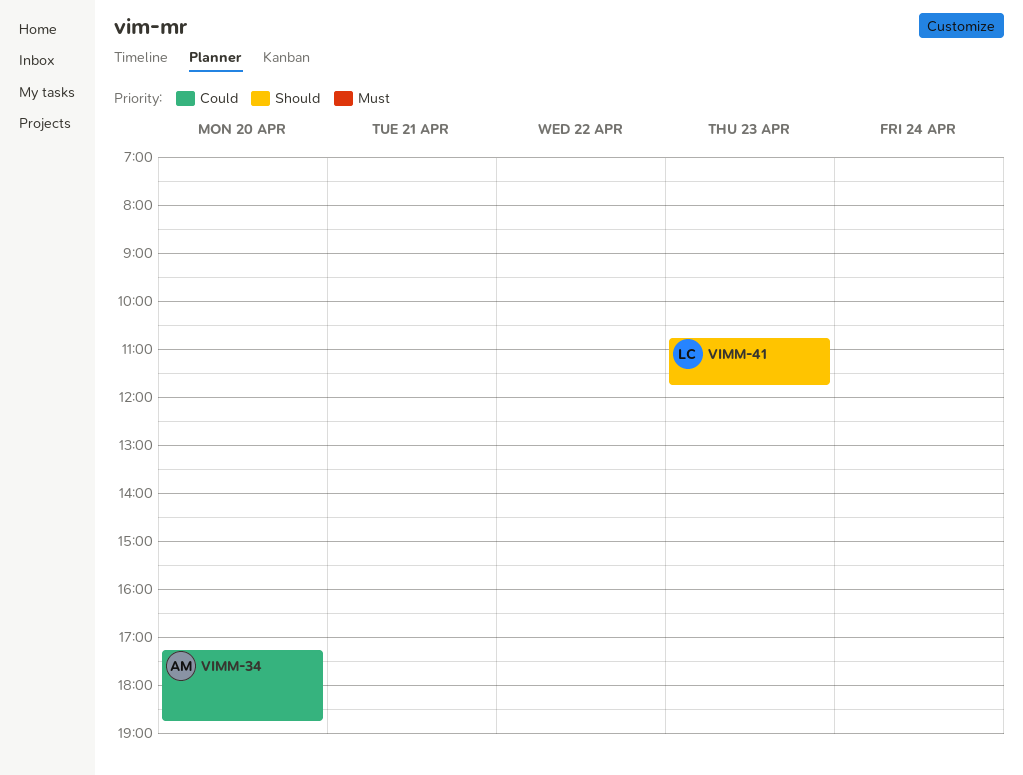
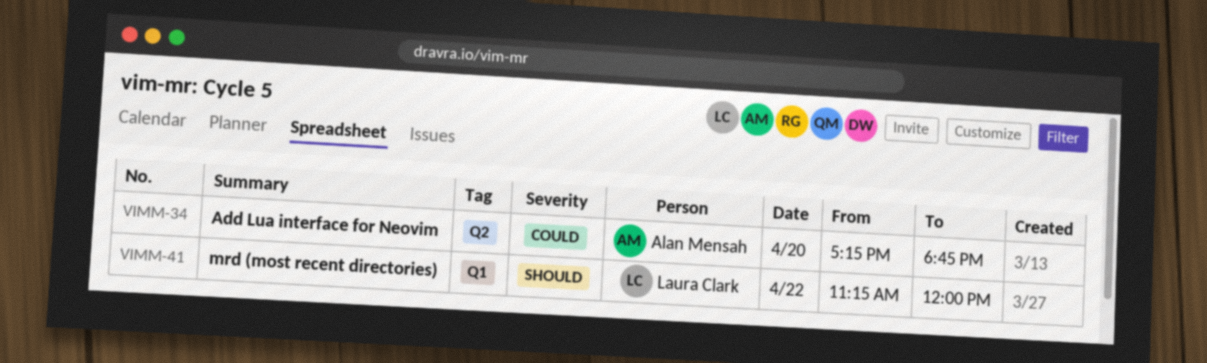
VIMM-41, day: Apr 23 -> Apr 22
VIMM-41, begins: 10:45 -> 11:15
VIMM-41, ends: 11:45 -> 12:00

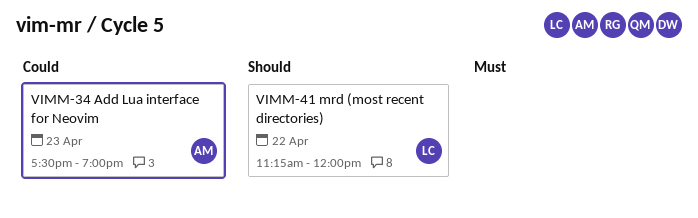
VIMM-34, day: Apr 20 -> Apr 23
VIMM-34, begins: 17:15 -> 17:30
VIMM-34, ends: 18:45 -> 19:00

